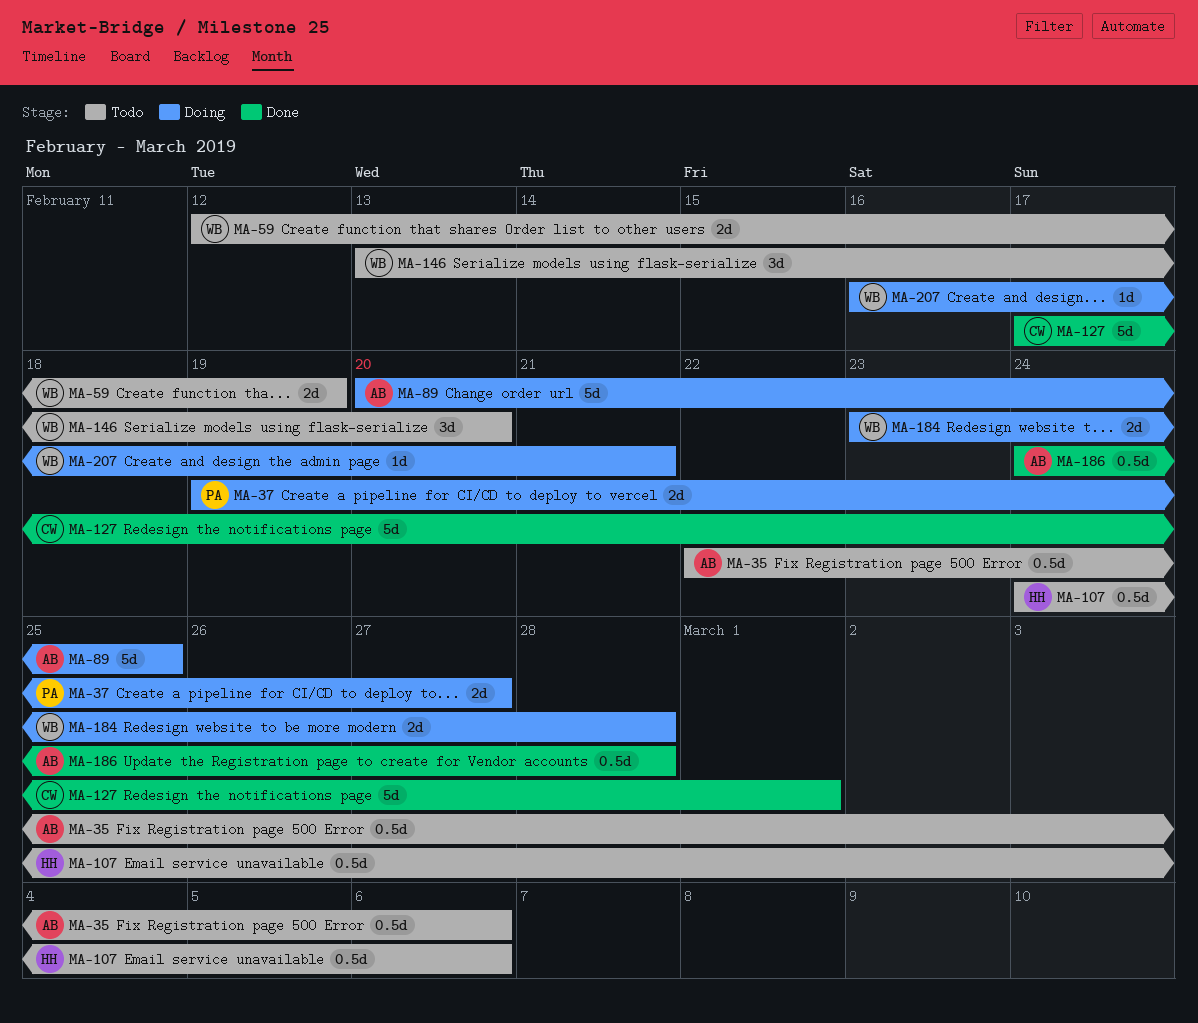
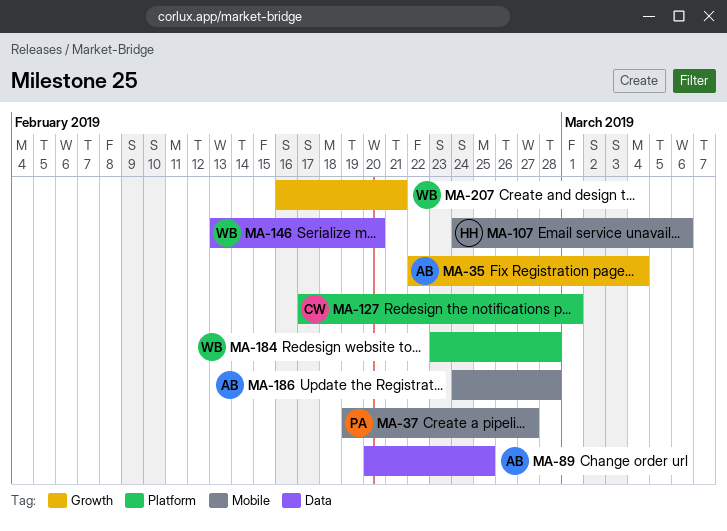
MA-35, due: Mar 6 -> Mar 4
MA-59: present -> none

